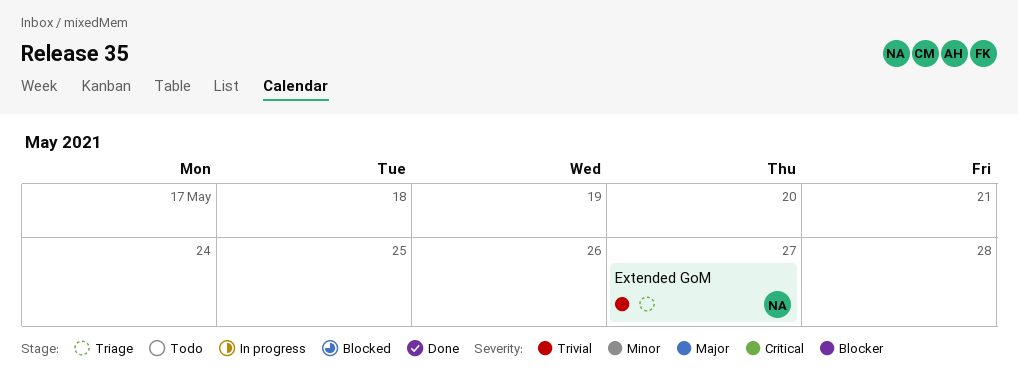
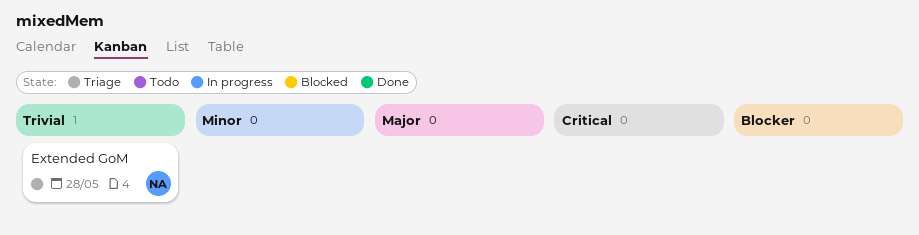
Extended GoM, due: May 27 -> May 28

